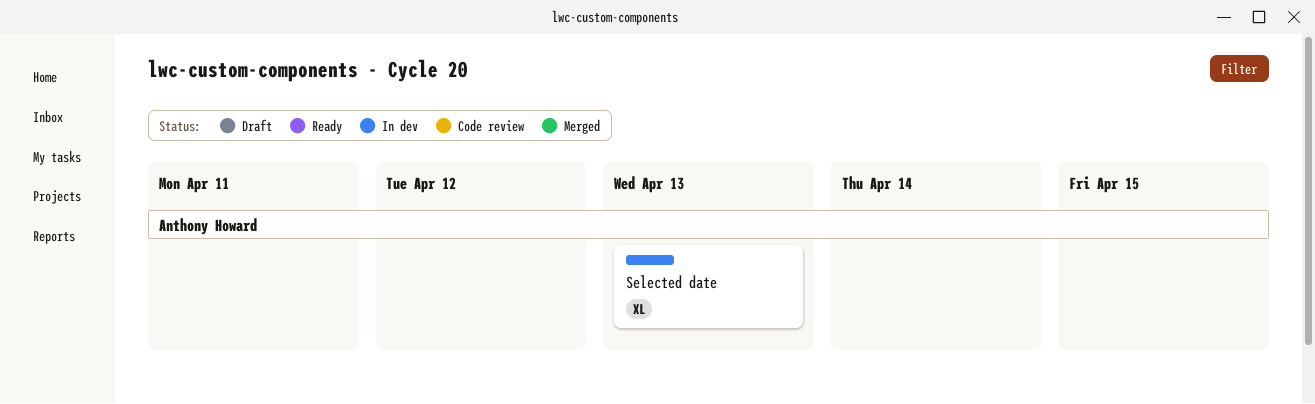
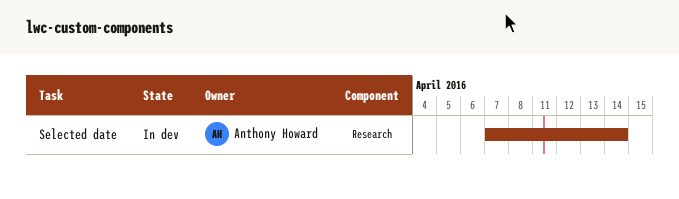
Selected date, due: Apr 13 -> Apr 14

